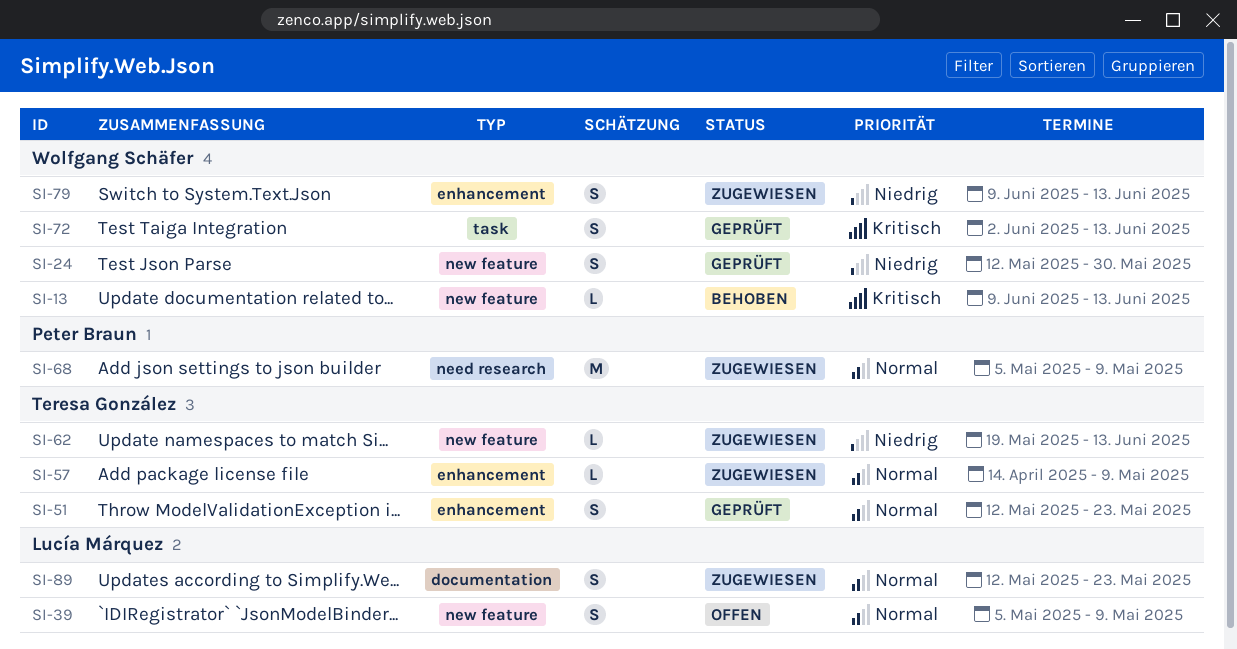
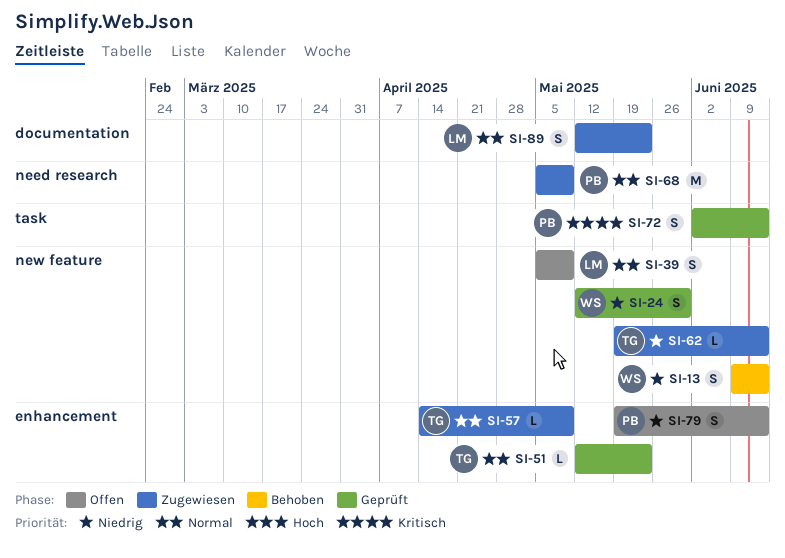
SI-13, priority: Kritisch -> Niedrig
SI-13, estimate: L -> S
SI-51, estimate: S -> L
SI-72, owner: Wolfgang Schäfer -> Peter Braun
SI-79, status: Zugewiesen -> Offen
SI-79, owner: Wolfgang Schäfer -> Peter Braun
SI-79, start: Jun 9 -> May 19

